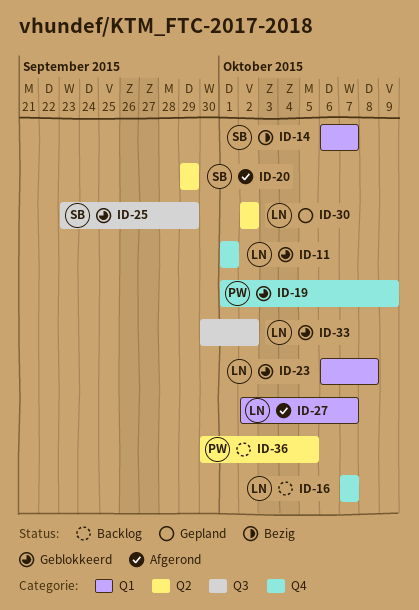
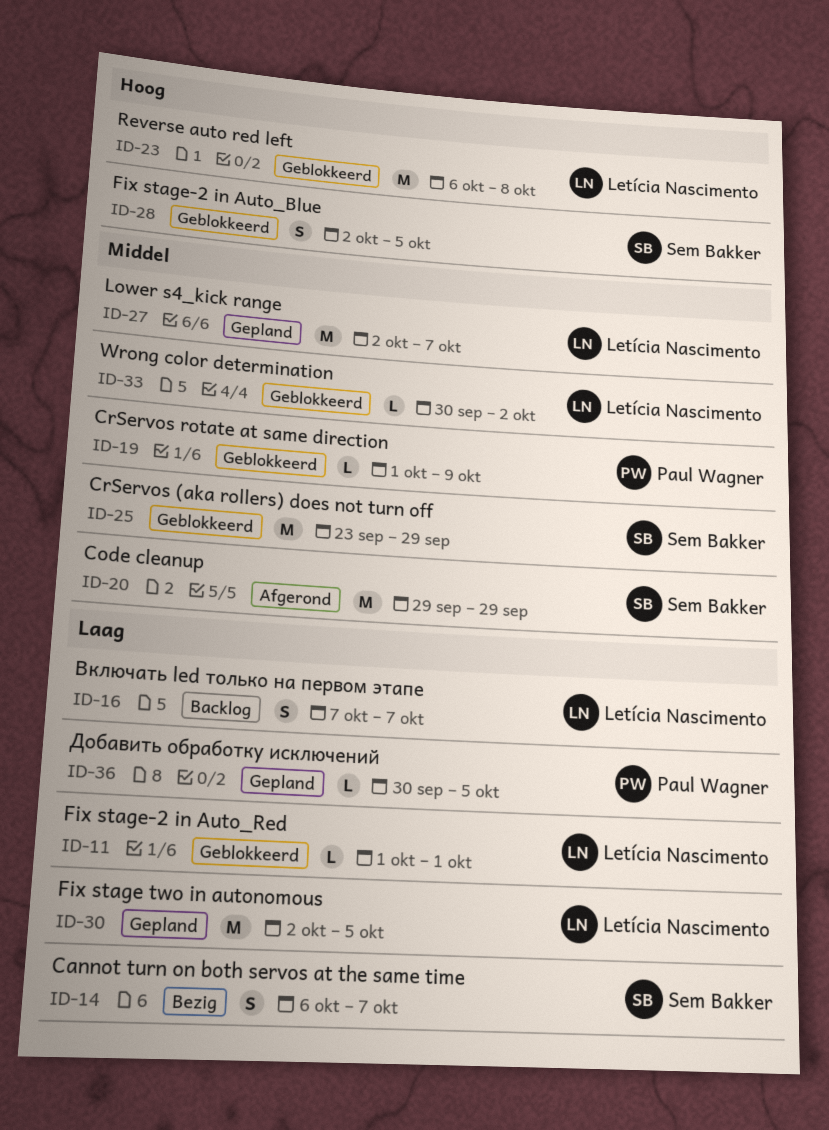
ID-27, status: Afgerond -> Gepland
ID-28: none -> present
ID-30, due: Oct 2 -> Oct 5
ID-36, status: Backlog -> Gepland

